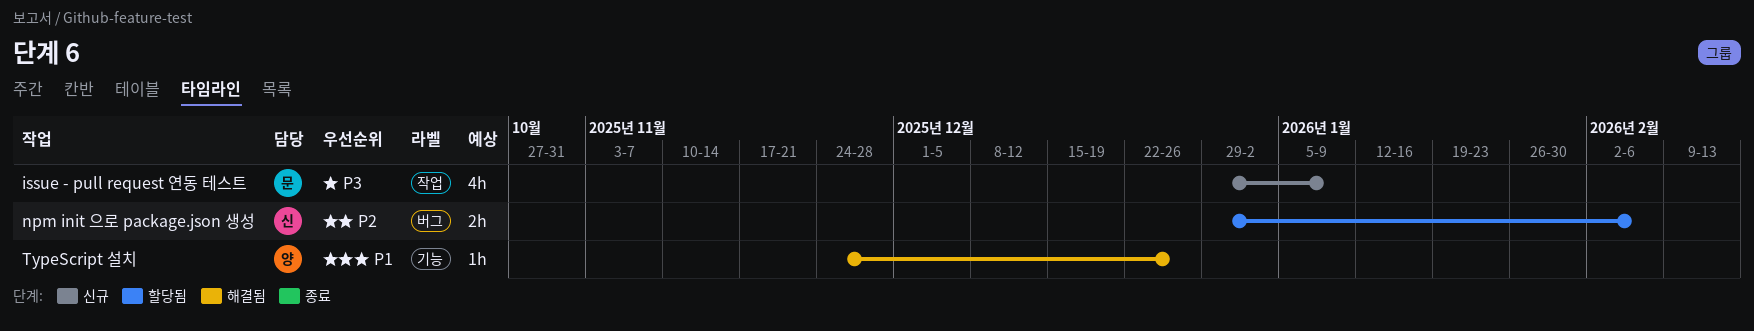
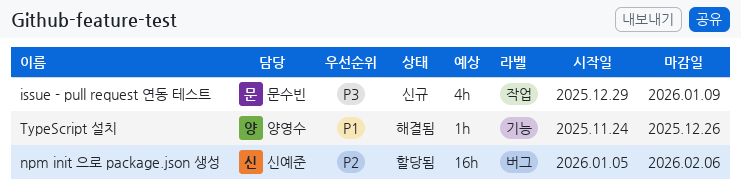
npm init 으로 package.json 생성, estimate: 2h -> 16h
npm init 으로 package.json 생성, start: Dec 29 -> Jan 5

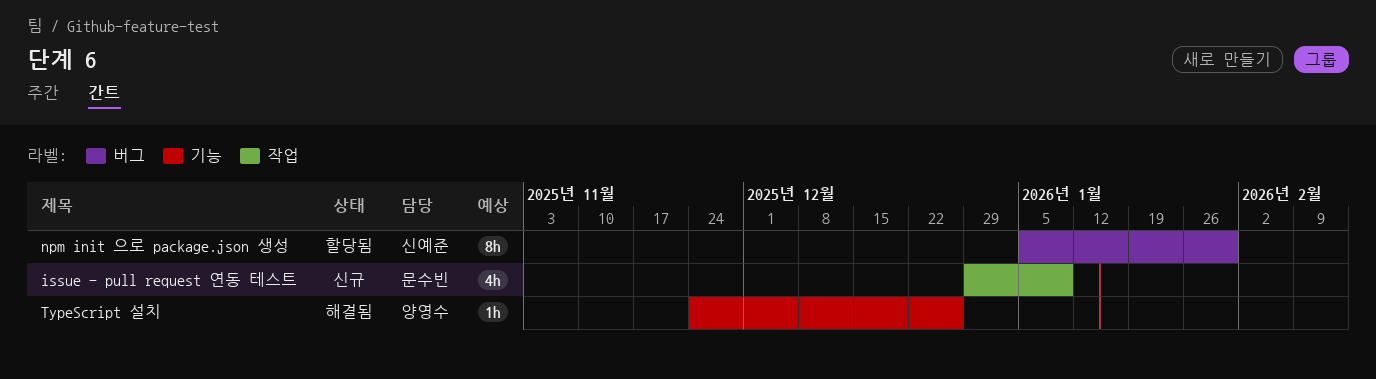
npm init 으로 package.json 생성, estimate: 16h -> 8h
npm init 으로 package.json 생성, due: Feb 6 -> Jan 30

